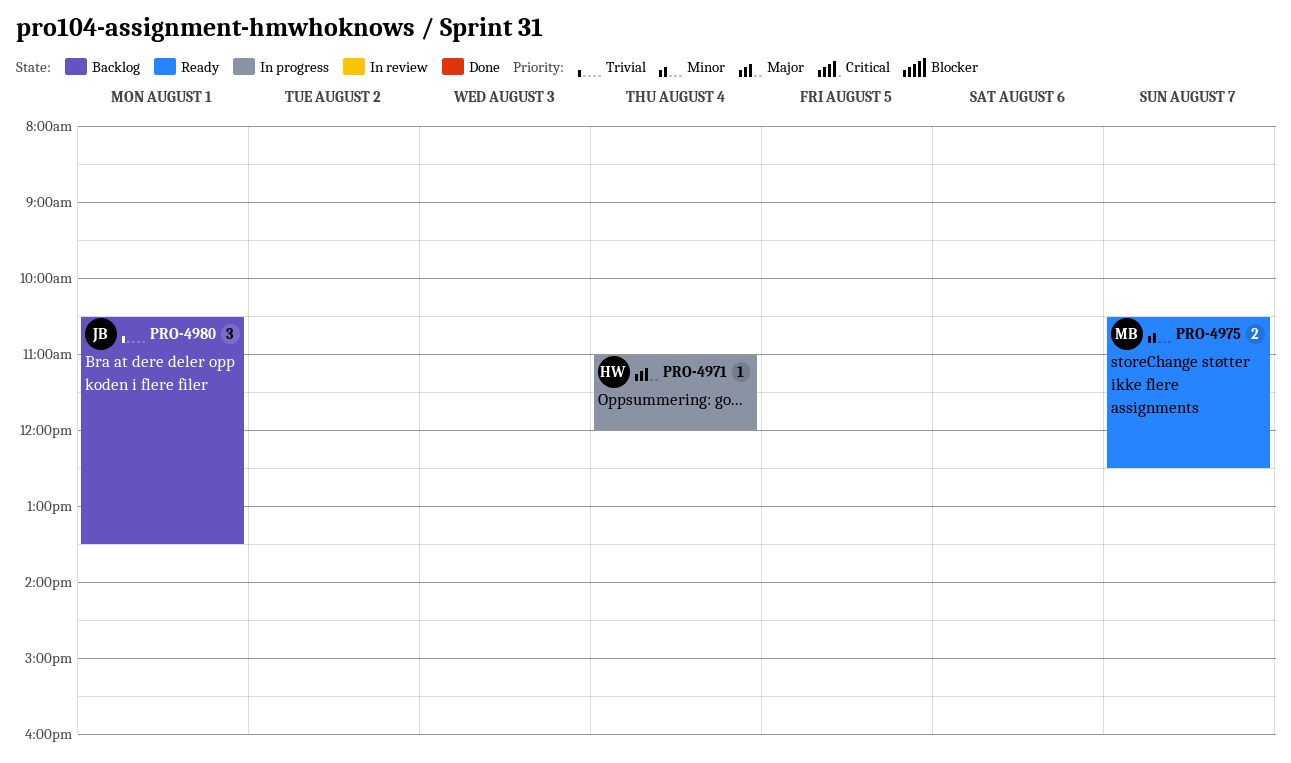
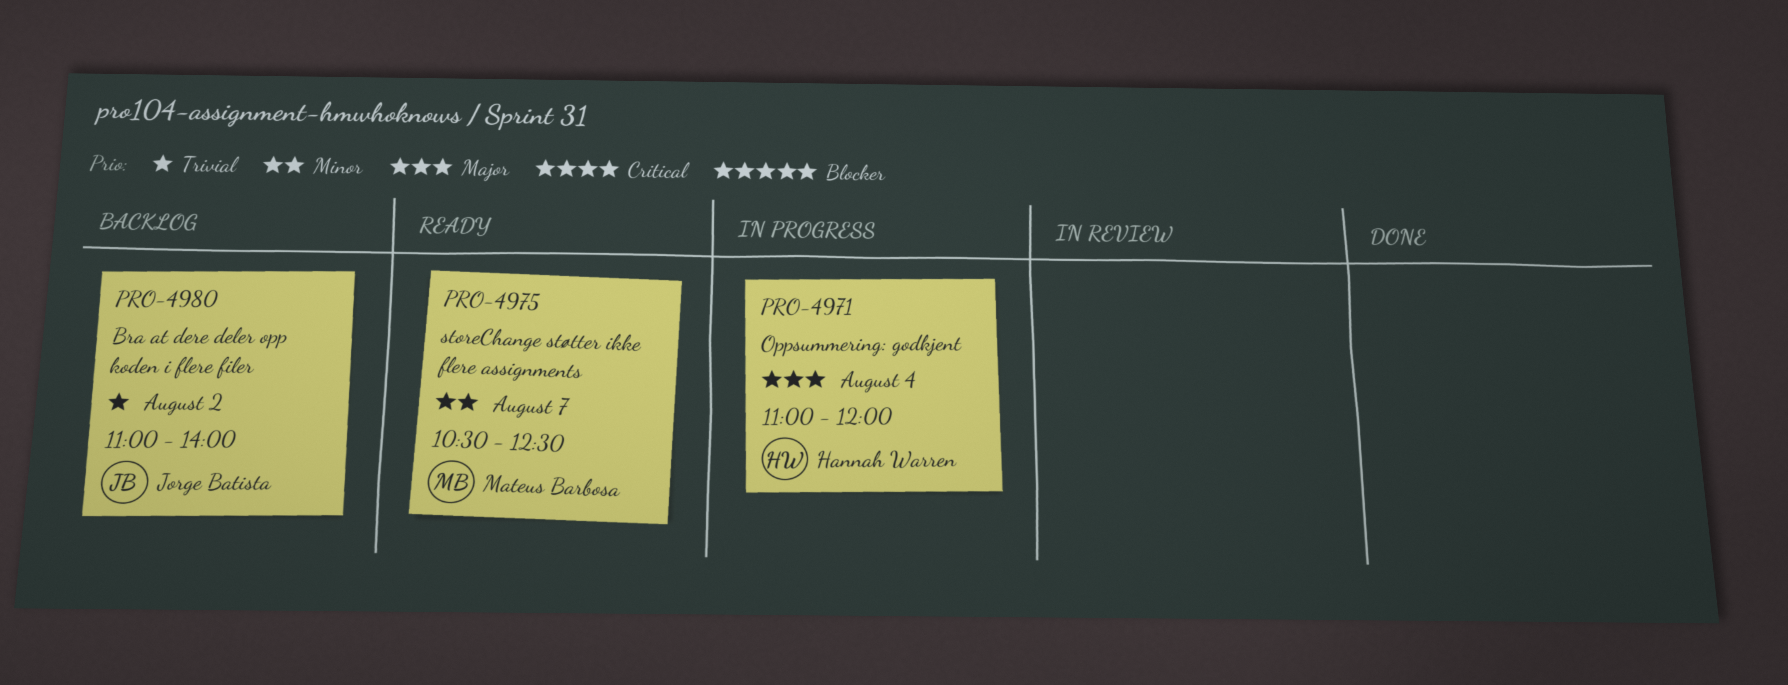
PRO-4980, day: Aug 1 -> Aug 2
PRO-4980, begins: 10:30 -> 11:00
PRO-4980, ends: 13:30 -> 14:00

